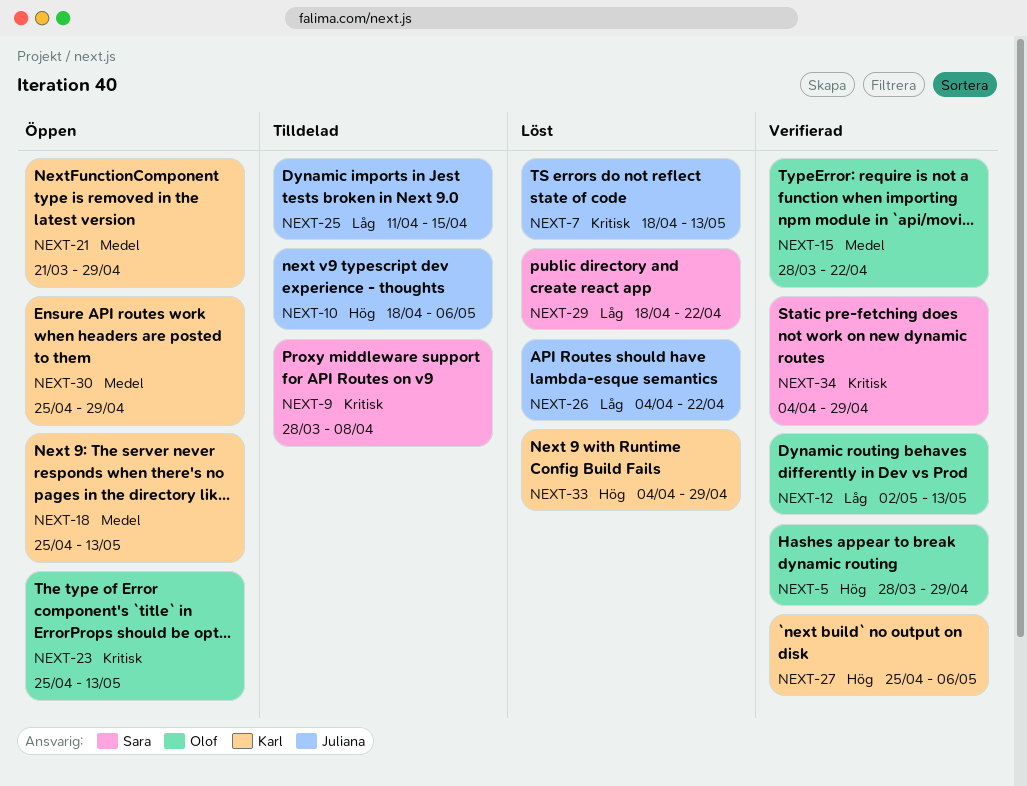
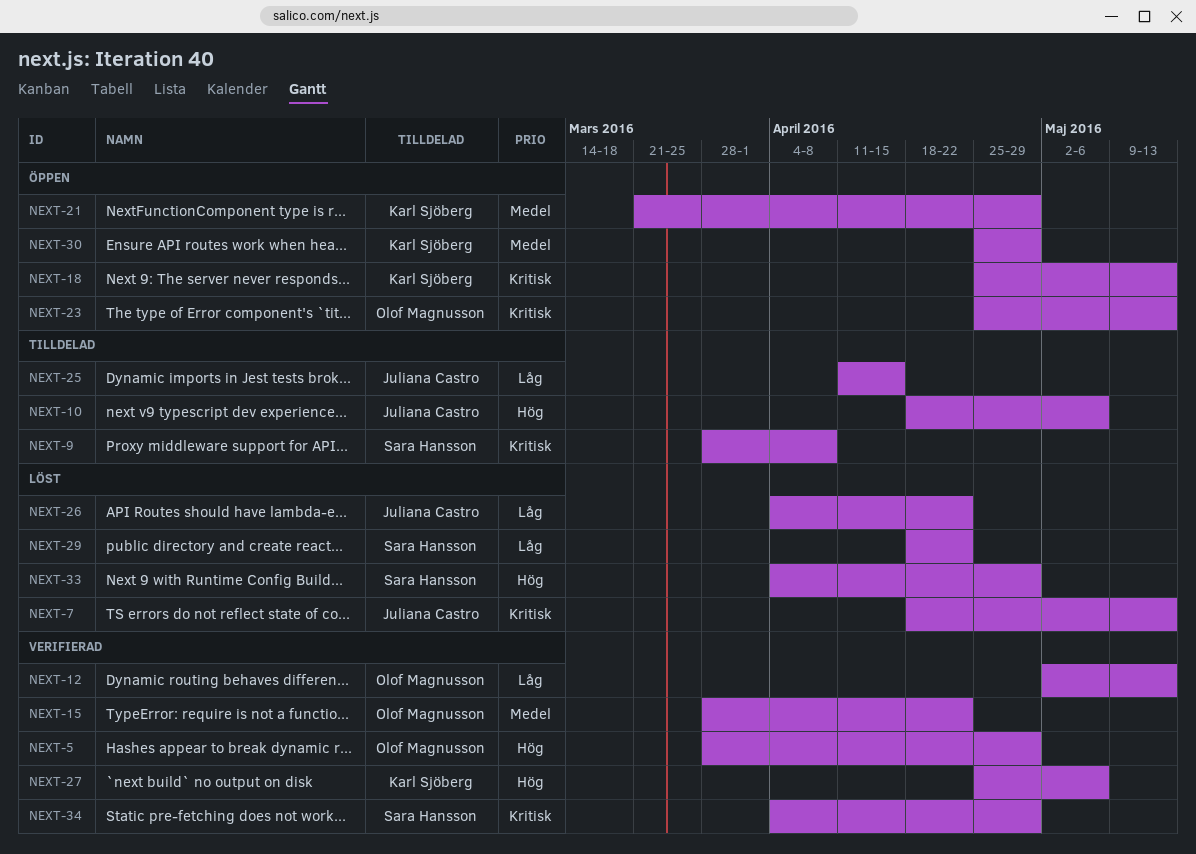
NEXT-18, priority: Medel -> Kritisk
NEXT-33, owner: Karl Sjöberg -> Sara Hansson

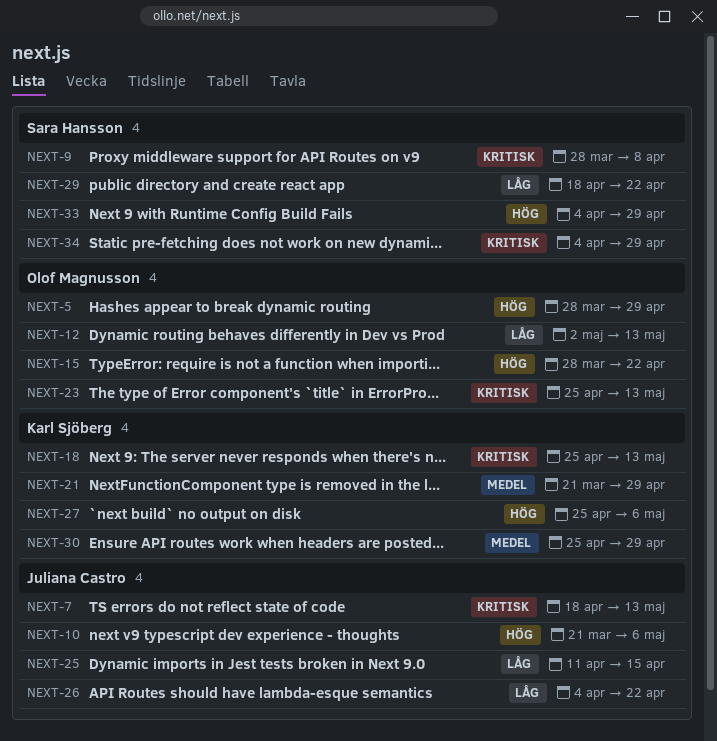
NEXT-10, start: Apr 18 -> Mar 21
NEXT-15, priority: Medel -> Hög

